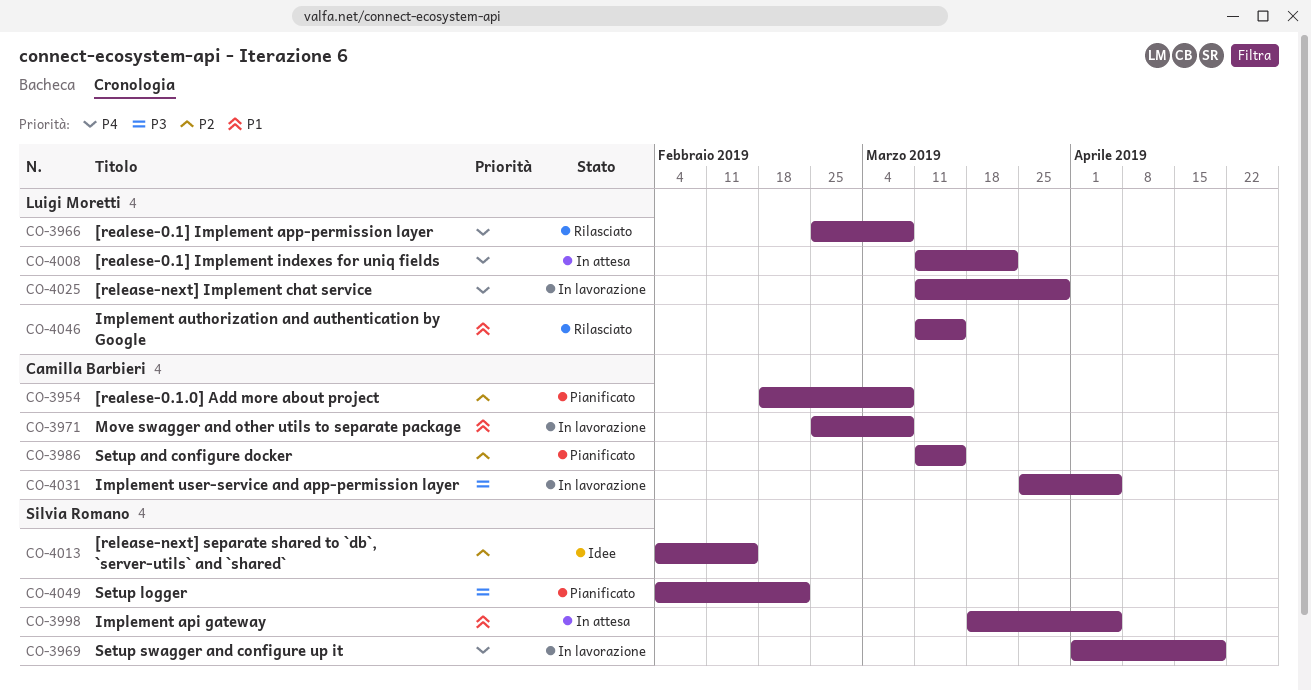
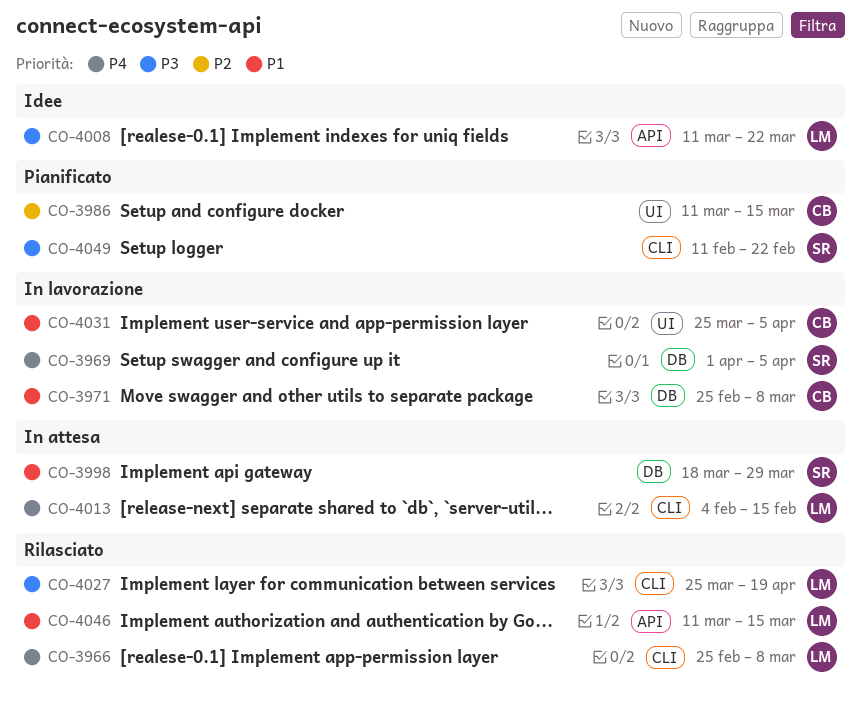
CO-3954: present -> none
CO-3969, due: Apr 19 -> Apr 5
CO-3998, due: Apr 5 -> Mar 29
CO-4008, status: In attesa -> Idee
CO-4008, priority: P4 -> P3
CO-4013, status: Idee -> In attesa
CO-4013, owner: Silvia Romano -> Luigi Moretti
CO-4013, priority: P2 -> P4
CO-4025: present -> none
CO-4027: none -> present
CO-4031, priority: P3 -> P1
CO-4049, start: Feb 4 -> Feb 11

